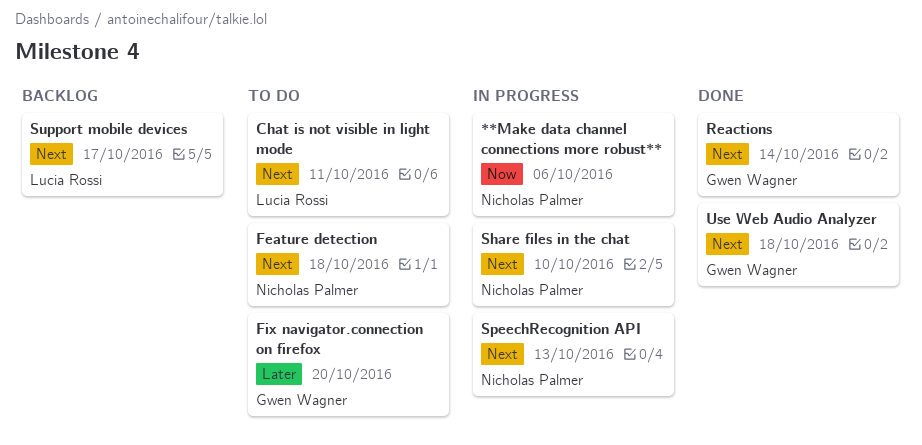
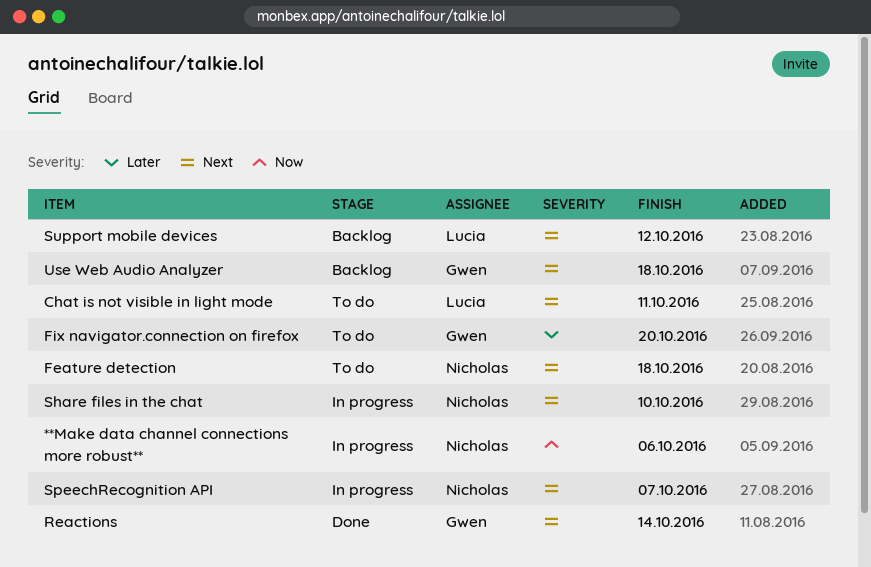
SpeechRecognition API, due: Oct 13 -> Oct 7
Support mobile devices, due: Oct 17 -> Oct 12
Use Web Audio Analyzer, status: Done -> Backlog

